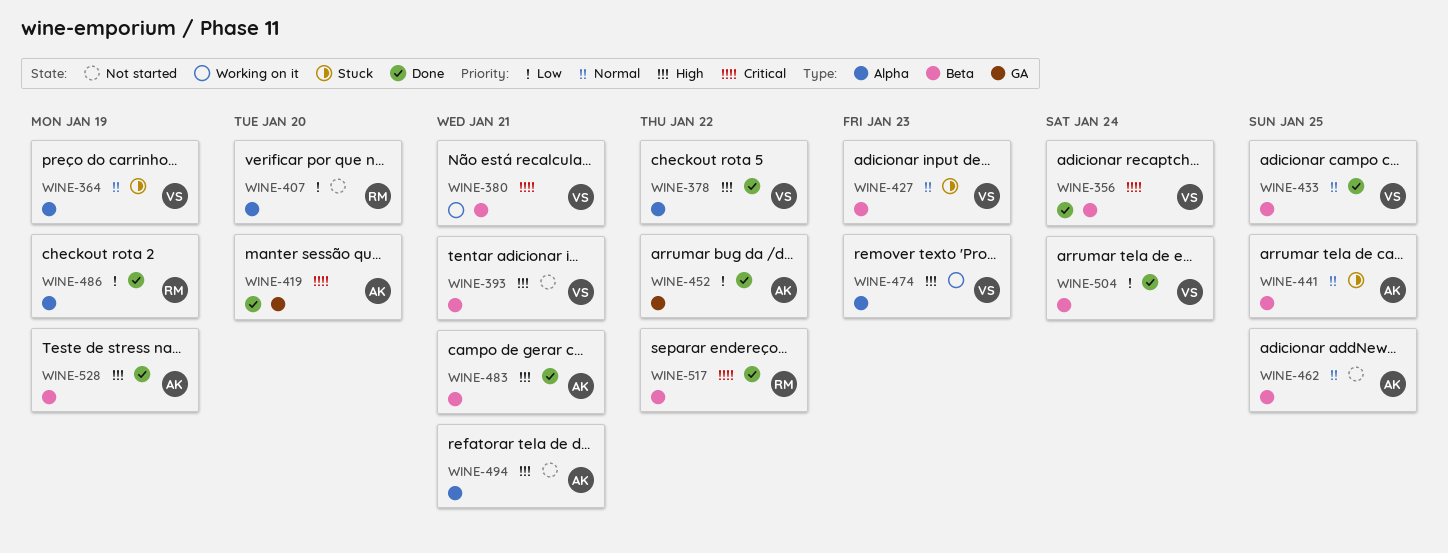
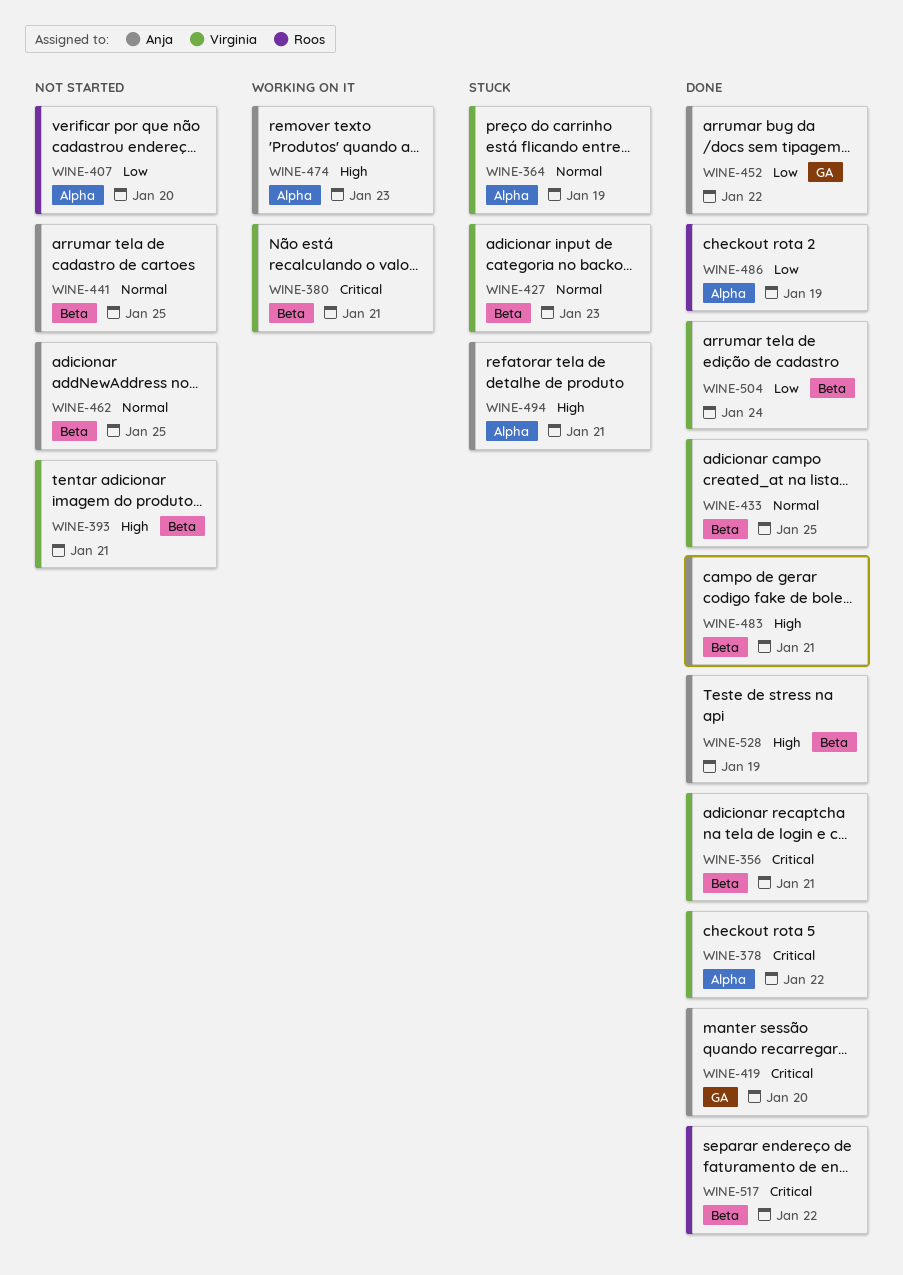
WINE-356, due: Jan 24 -> Jan 21
WINE-378, priority: High -> Critical
WINE-441, status: Stuck -> Not started
WINE-474, owner: Virginia -> Anja
WINE-494, status: Not started -> Stuck

